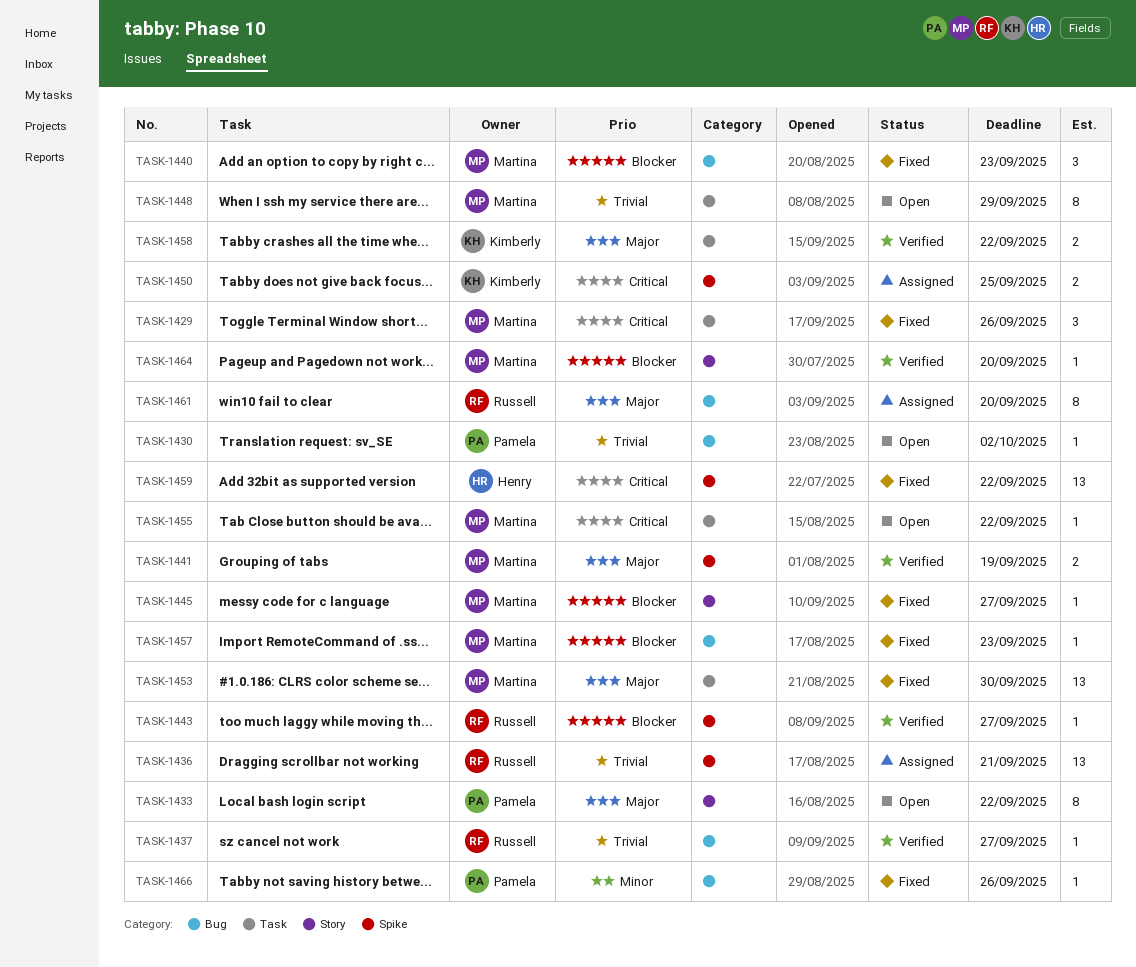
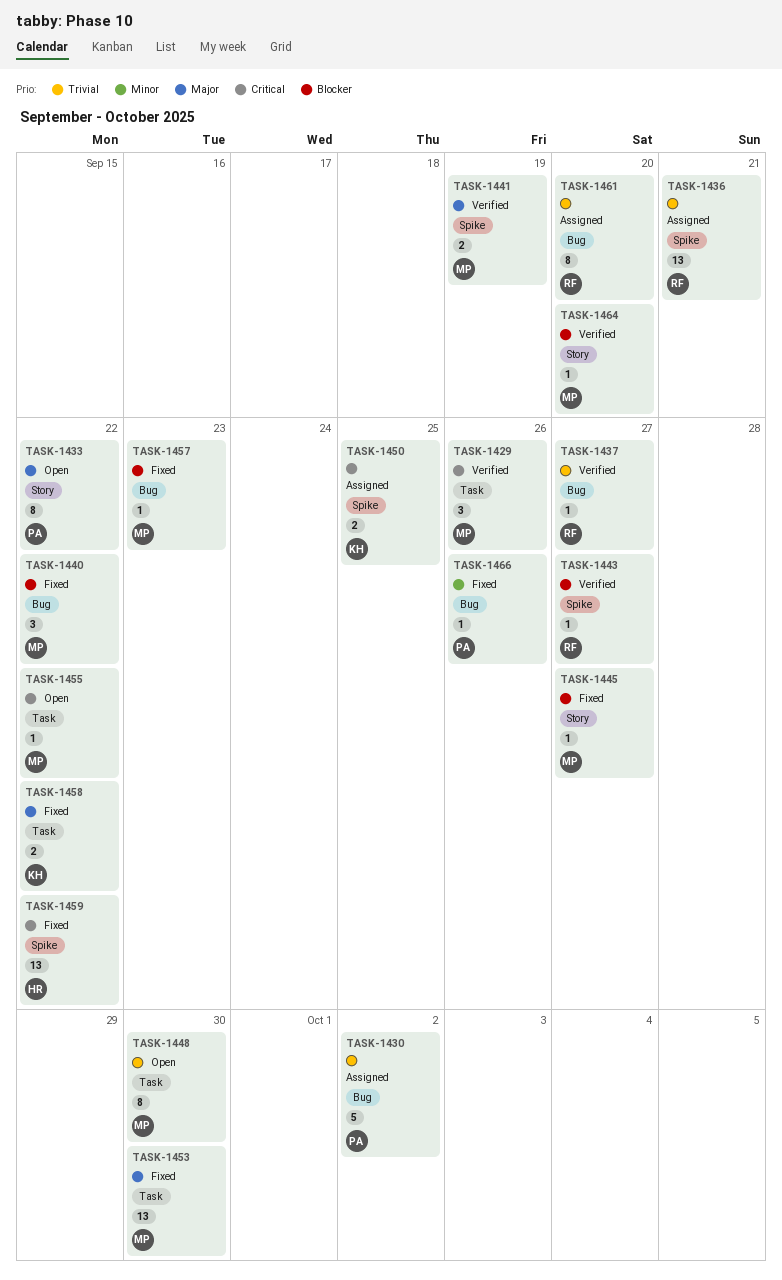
TASK-1429, status: Fixed -> Verified
TASK-1430, status: Open -> Assigned
TASK-1430, estimate: 1 -> 5
TASK-1440, due: Sep 23 -> Sep 22
TASK-1448, due: Sep 29 -> Sep 30
TASK-1458, status: Verified -> Fixed
TASK-1461, priority: Major -> Trivial

